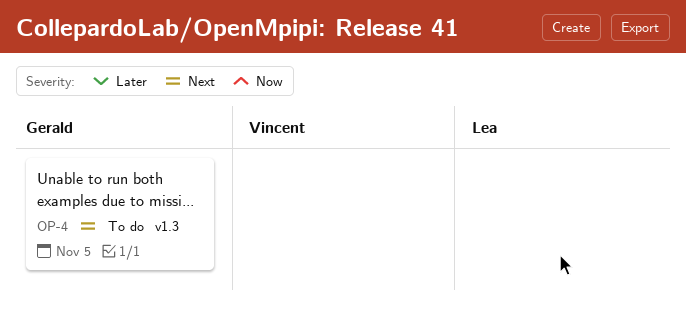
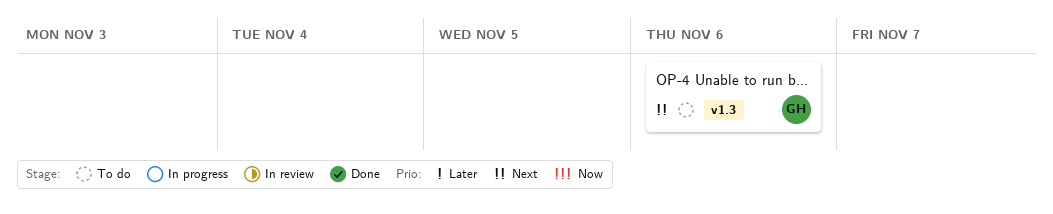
OP-4, due: Nov 5 -> Nov 6

